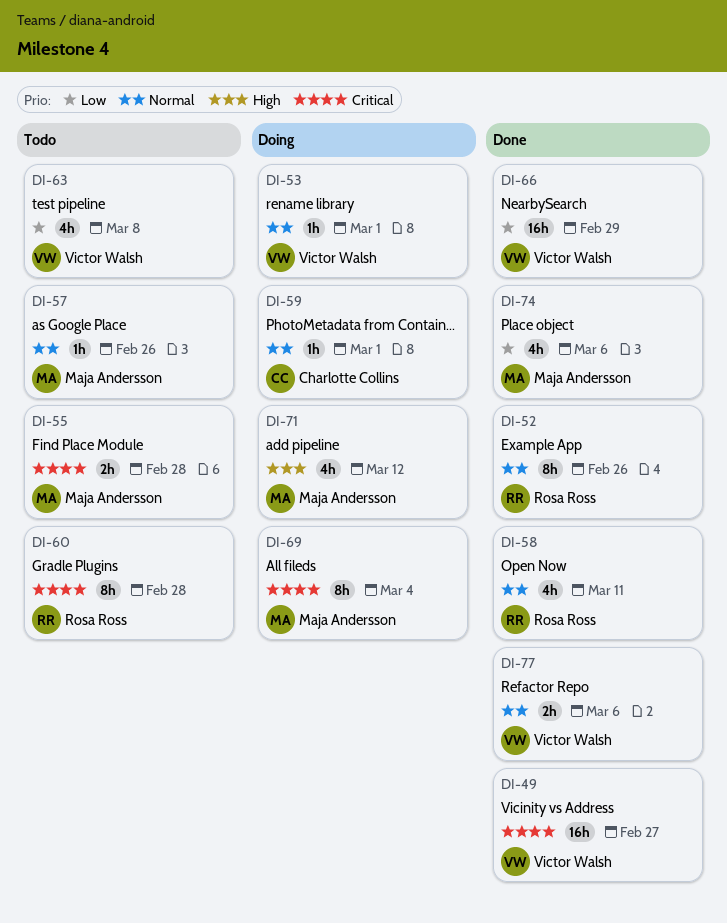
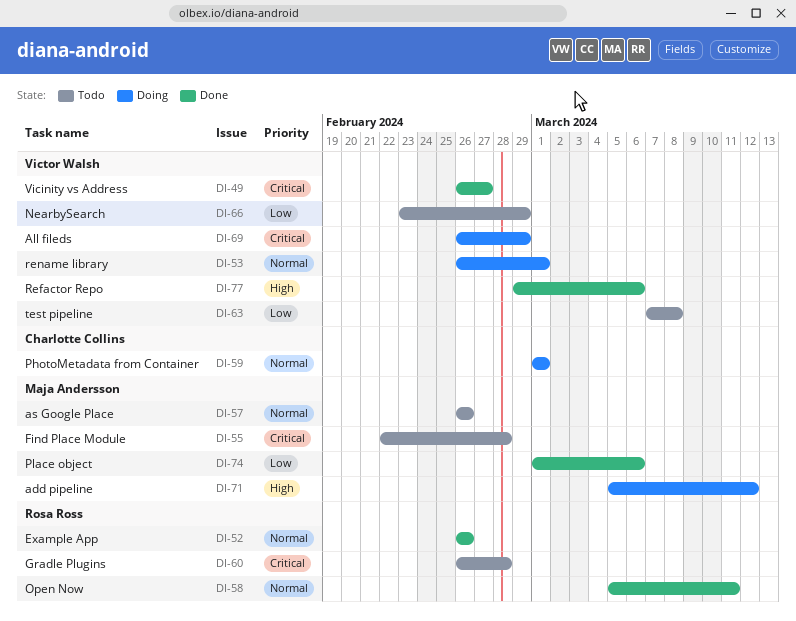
DI-66, status: Done -> Todo
DI-69, owner: Maja Andersson -> Victor Walsh
DI-69, due: Mar 4 -> Feb 29
DI-77, priority: Normal -> High

